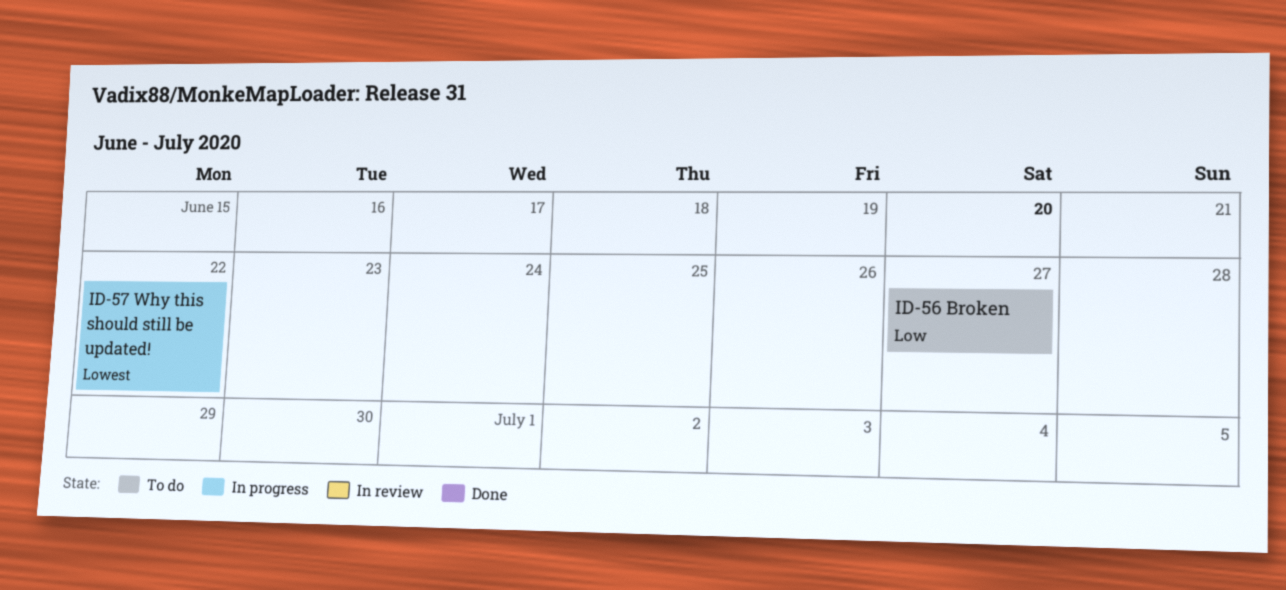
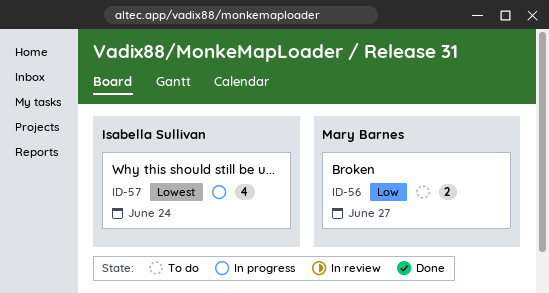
ID-57, due: Jun 22 -> Jun 24

